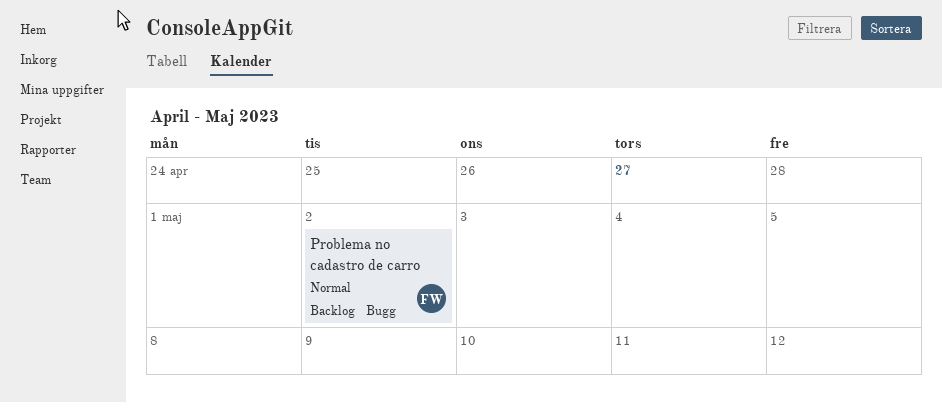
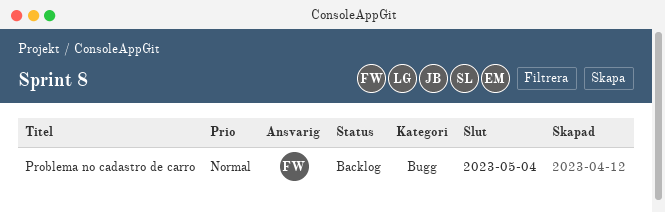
Problema no cadastro de carro, due: May 2 -> May 4

